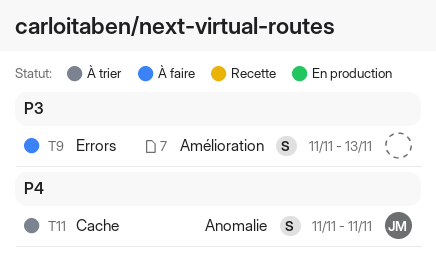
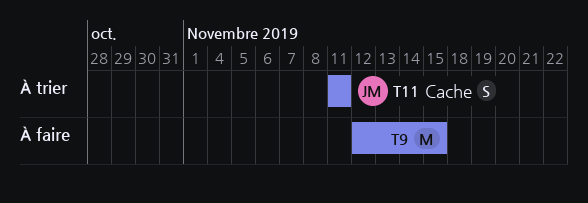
T9, estimate: S -> M
T9, start: Nov 11 -> Nov 12
T9, due: Nov 13 -> Nov 15

